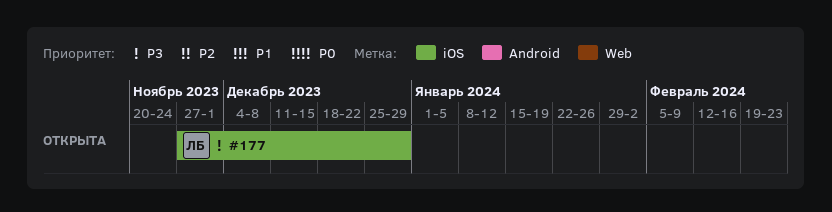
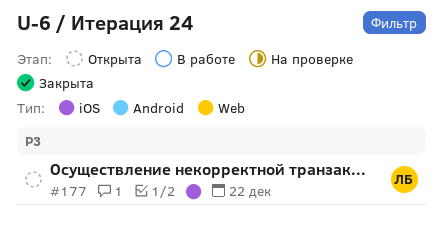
#177, due: Dec 29 -> Dec 22

